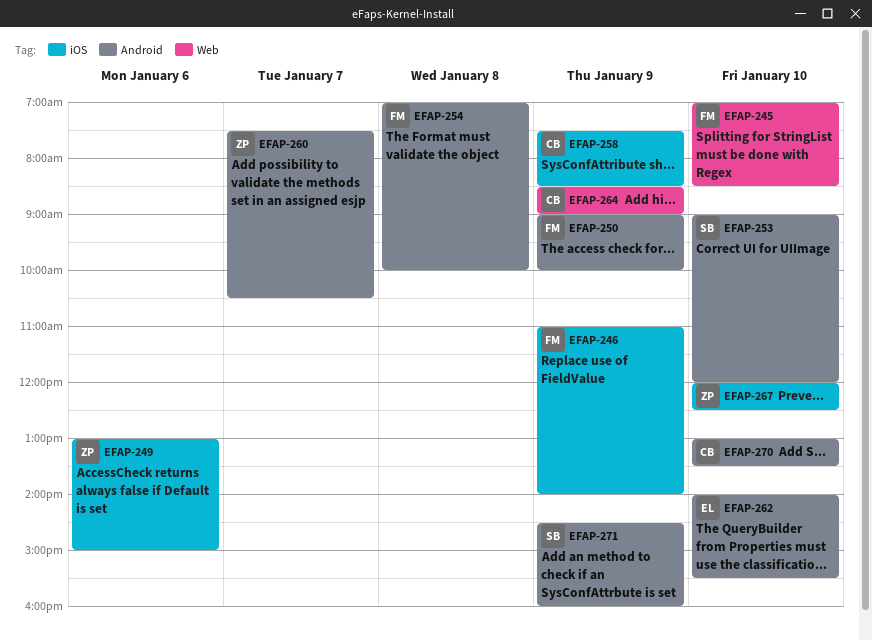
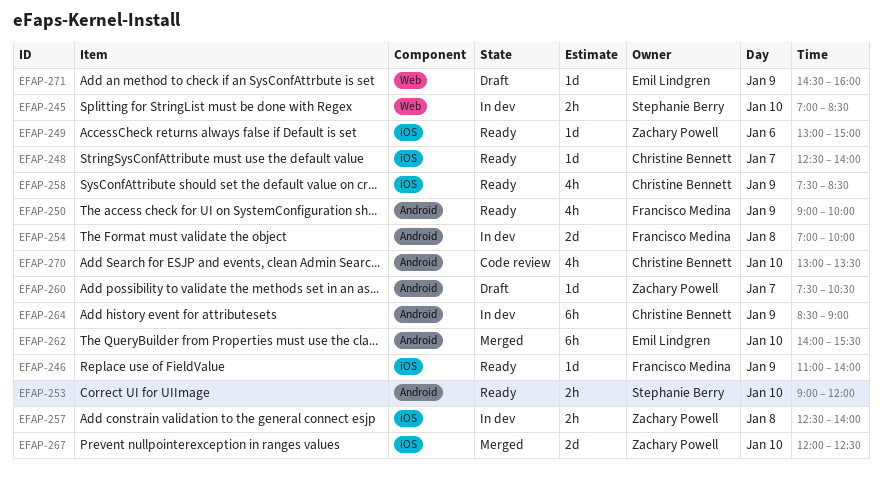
EFAP-245, owner: Francisco Medina -> Stephanie Berry
EFAP-248: none -> present
EFAP-257: none -> present
EFAP-264, label: Web -> Android
EFAP-271, owner: Stephanie Berry -> Emil Lindgren
EFAP-271, label: Android -> Web

